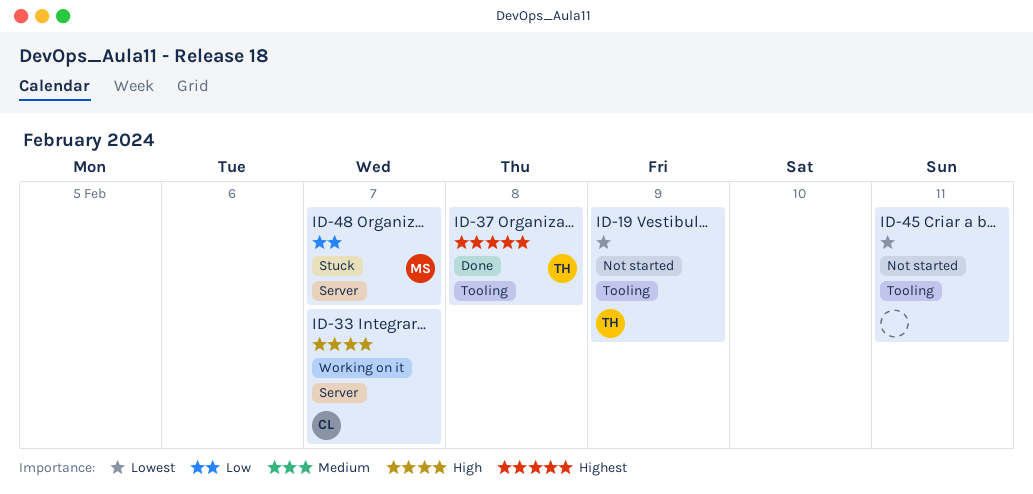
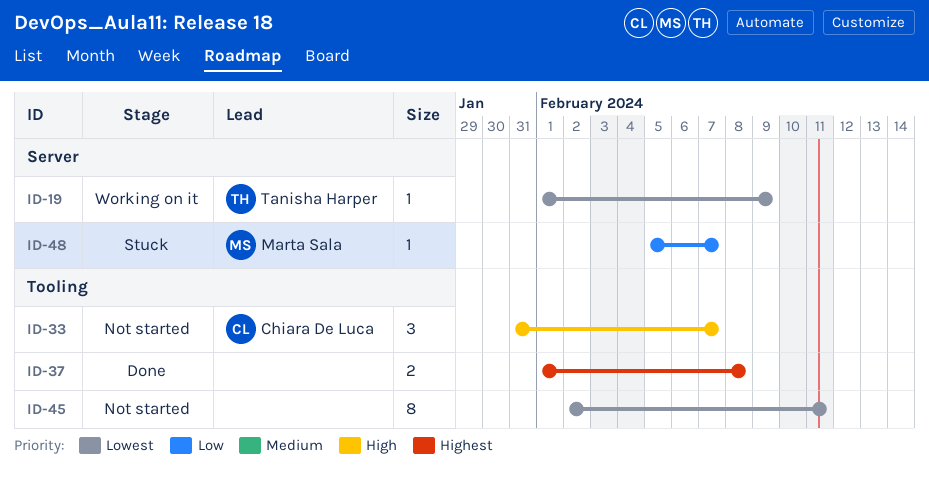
ID-19, status: Not started -> Working on it
ID-19, label: Tooling -> Server
ID-33, status: Working on it -> Not started
ID-33, label: Server -> Tooling
ID-37, owner: Tanisha Harper -> none

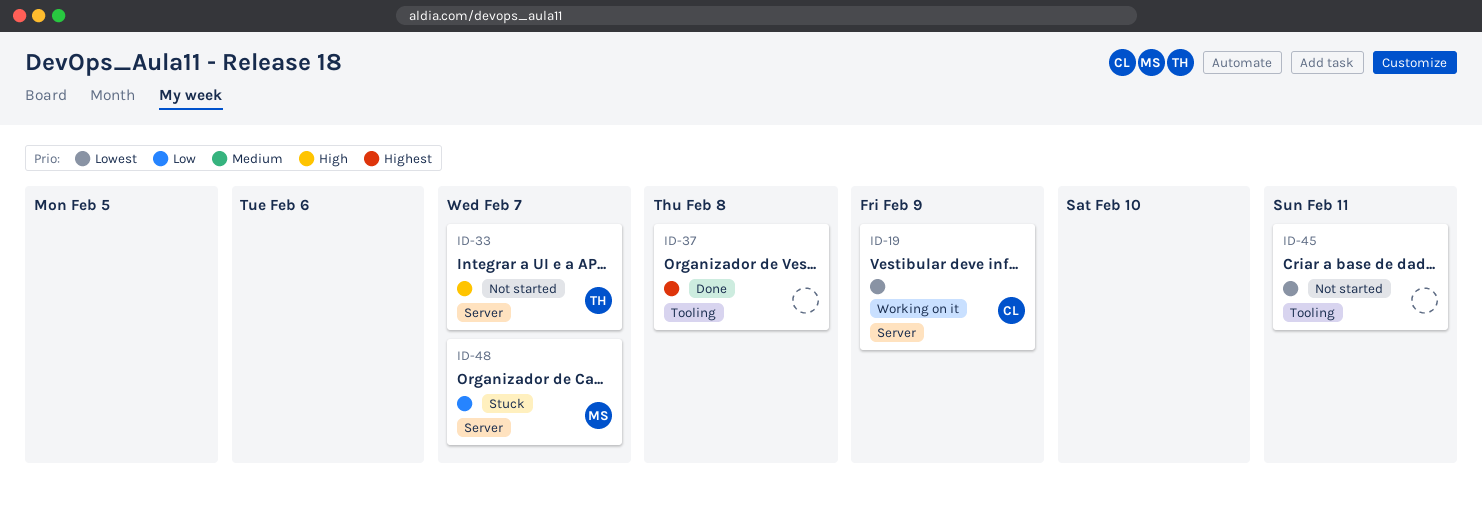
ID-19, owner: Tanisha Harper -> Chiara De Luca
ID-33, owner: Chiara De Luca -> Tanisha Harper
ID-33, label: Tooling -> Server

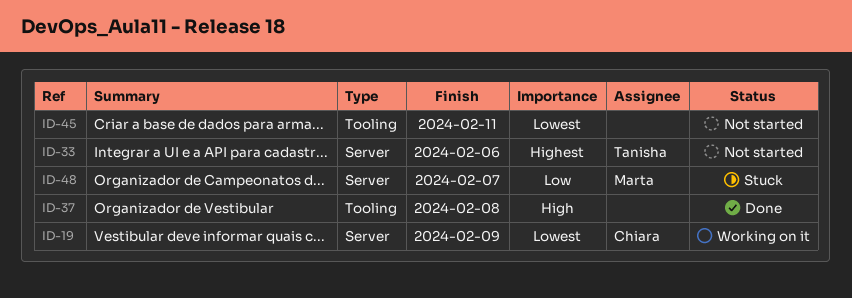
ID-33, priority: High -> Highest
ID-33, due: Feb 7 -> Feb 6
ID-37, priority: Highest -> High

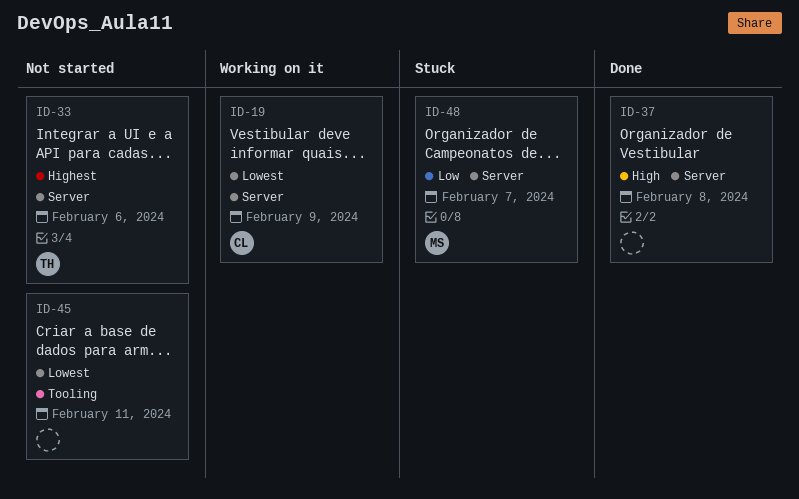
ID-37, label: Tooling -> Server

